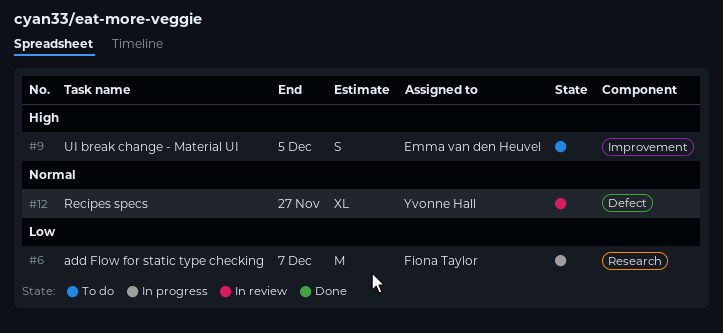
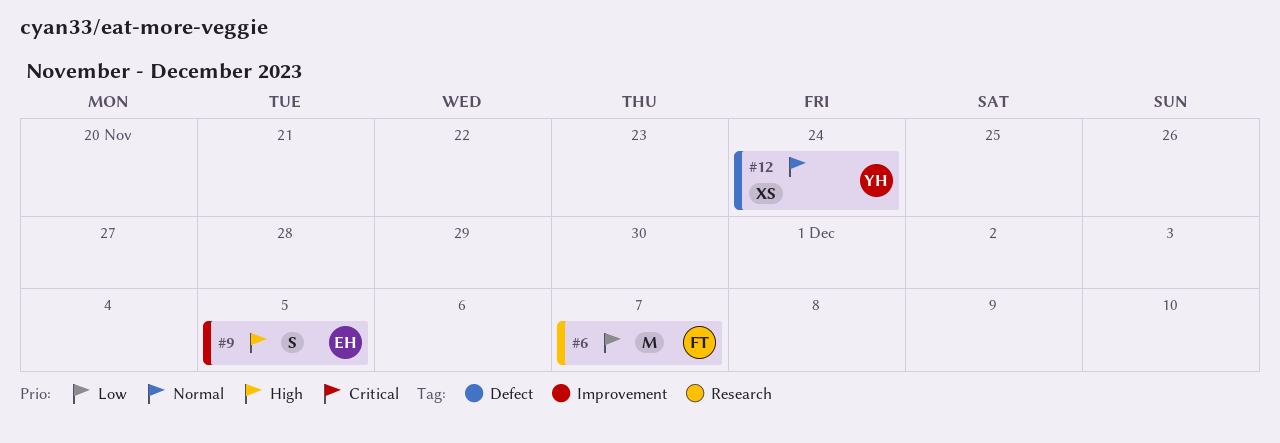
#12, estimate: XL -> XS
#12, due: Nov 27 -> Nov 24

